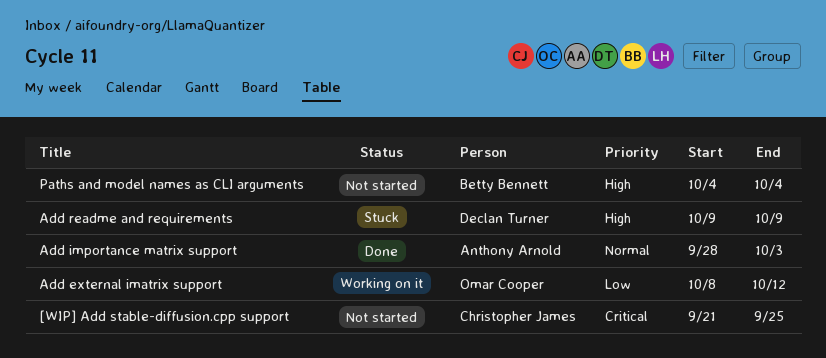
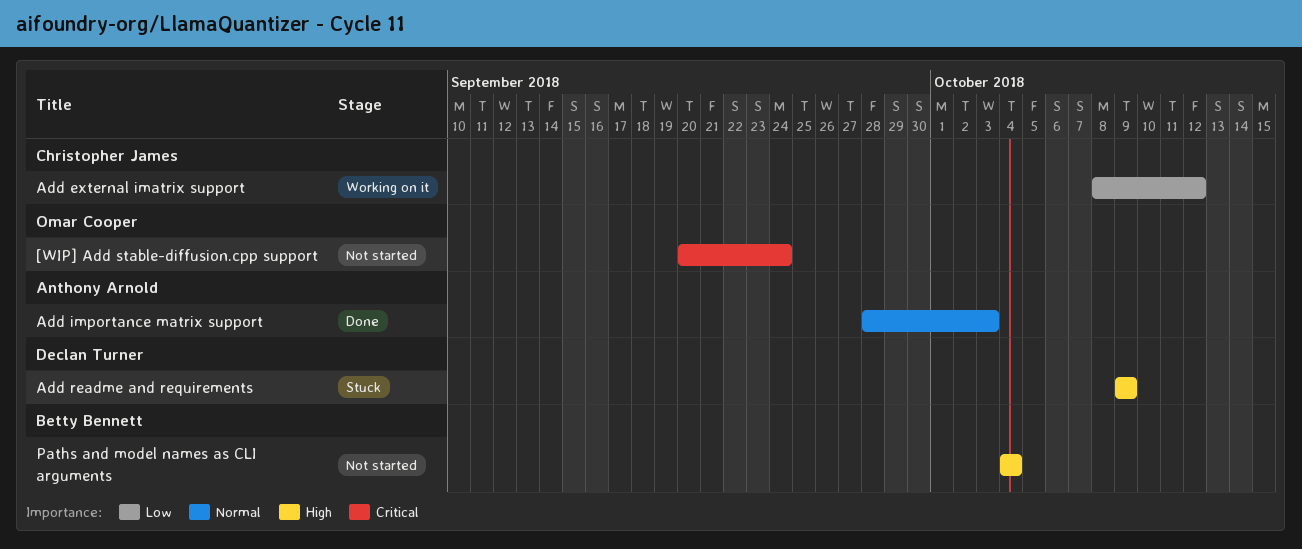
[WIP] Add stable-diffusion.cpp support, owner: Christopher James -> Omar Cooper
[WIP] Add stable-diffusion.cpp support, start: Sep 21 -> Sep 20
[WIP] Add stable-diffusion.cpp support, due: Sep 25 -> Sep 24
Add external imatrix support, owner: Omar Cooper -> Christopher James

